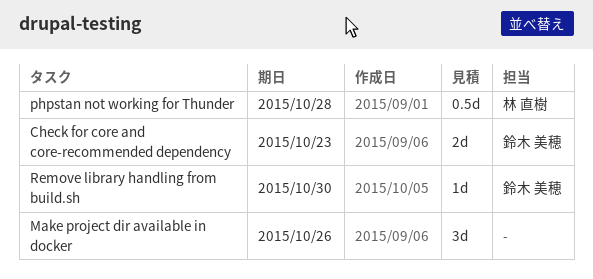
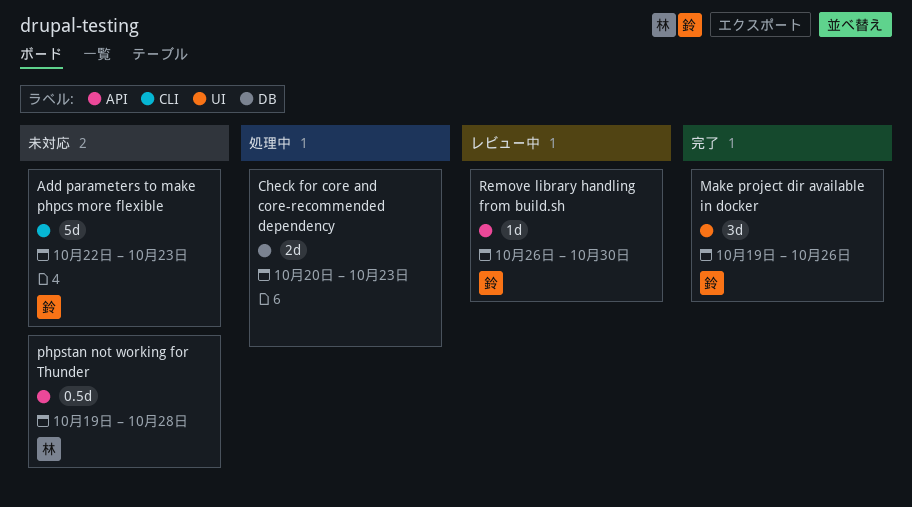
Add parameters to make phpcs more flexible: none -> present
Check for core and core-recommended dependency, owner: 鈴木 美穂 -> none
Make project dir available in docker, owner: none -> 鈴木 美穂

